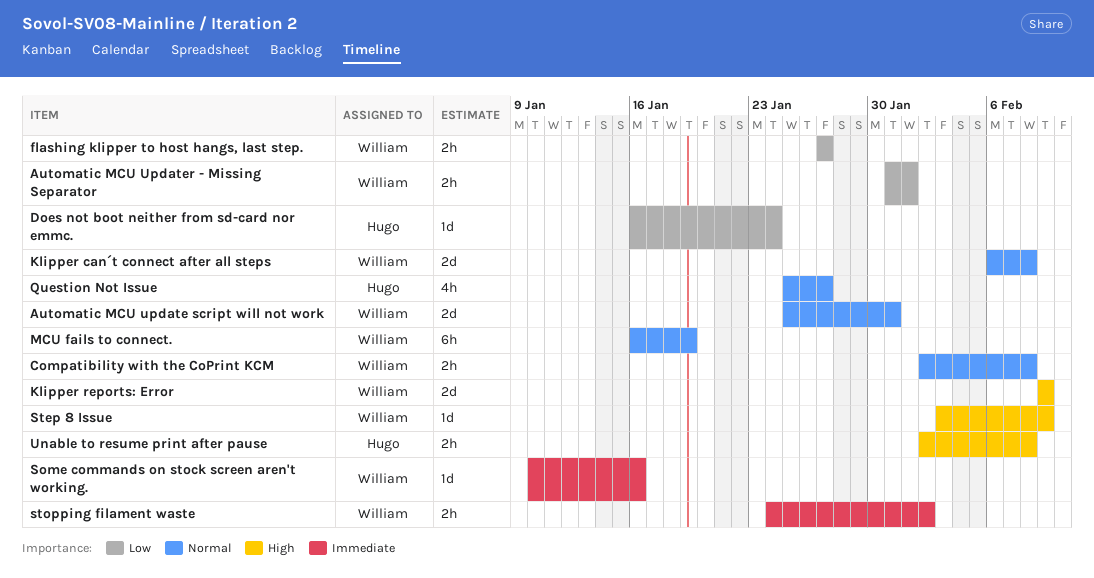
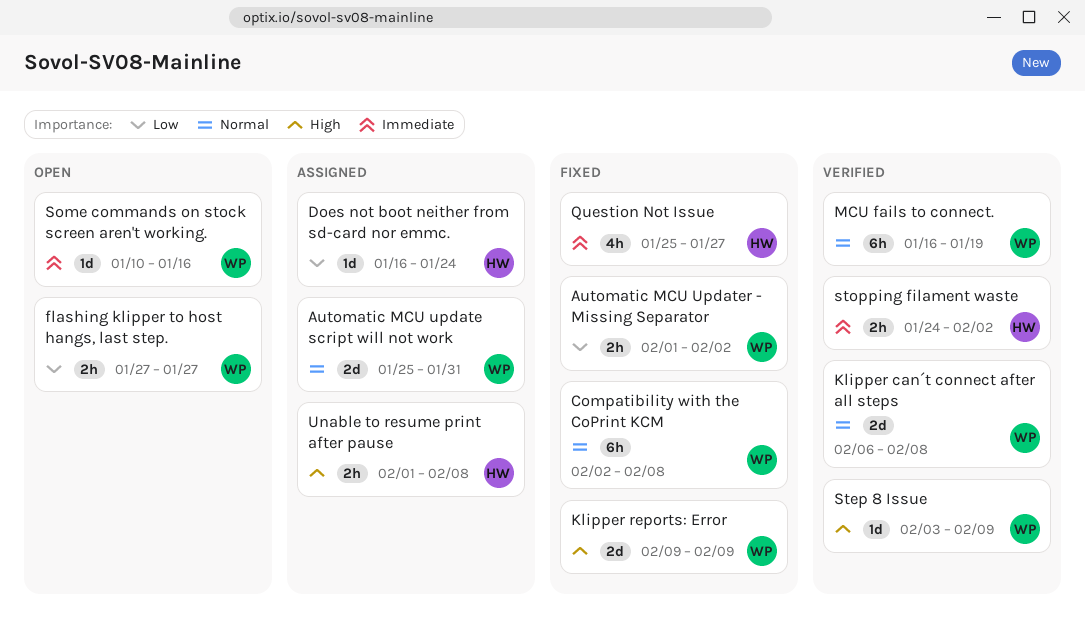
Automatic MCU Updater - Missing Separator, start: Jan 31 -> Feb 1
Automatic MCU Updater - Missing Separator, due: Feb 1 -> Feb 2
Compatibility with the CoPrint KCM, estimate: 2h -> 6h
Question Not Issue, priority: Normal -> Immediate
stopping filament waste, owner: William -> Hugo
Unable to resume print after pause, start: Feb 2 -> Feb 1

